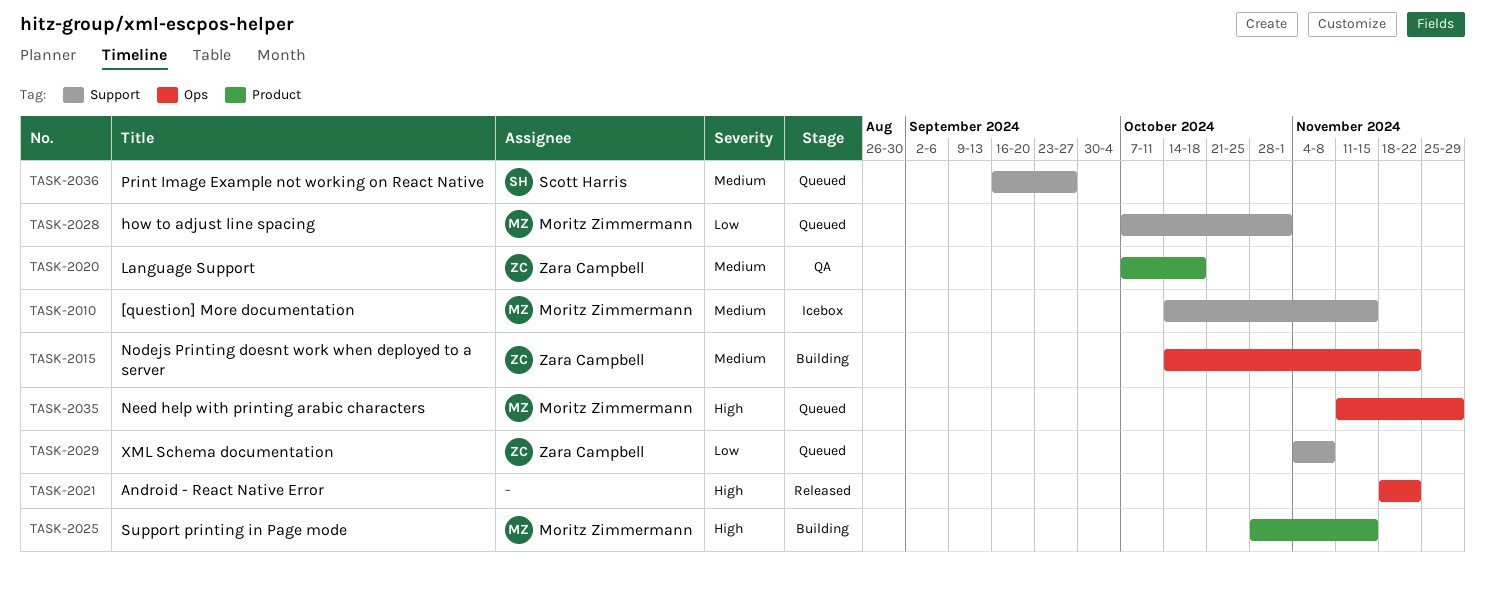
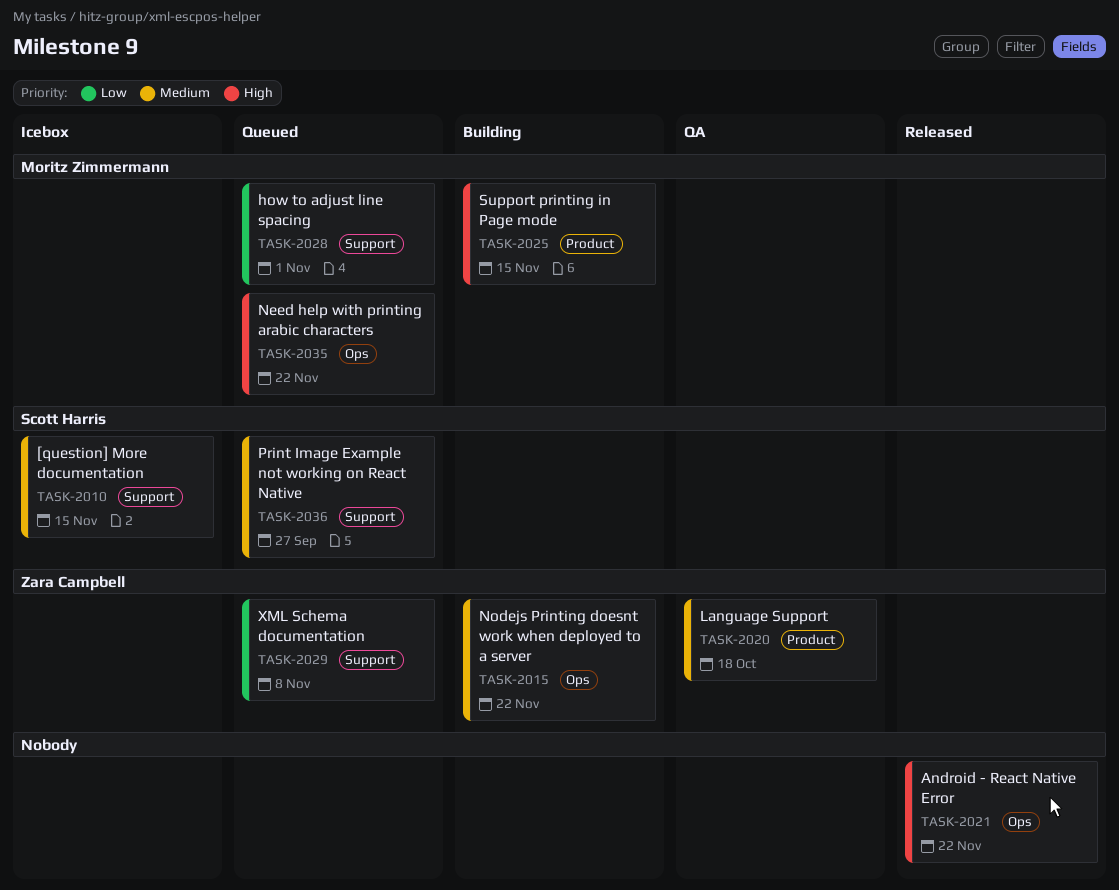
TASK-2010, owner: Moritz Zimmermann -> Scott Harris
TASK-2035, due: Nov 29 -> Nov 22

